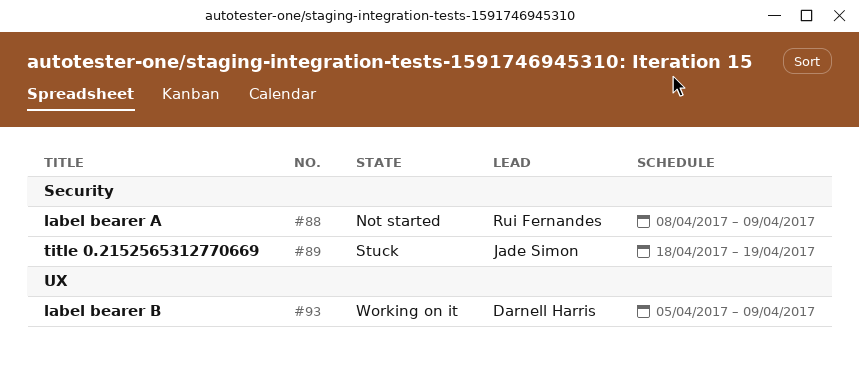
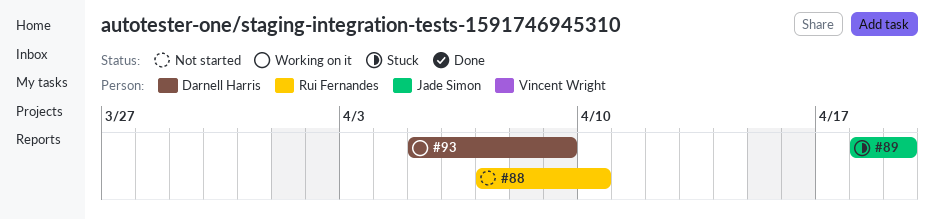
#88, start: Apr 8 -> Apr 7
#88, due: Apr 9 -> Apr 10

